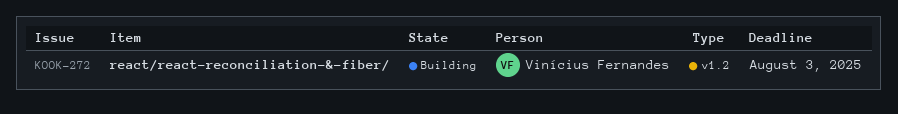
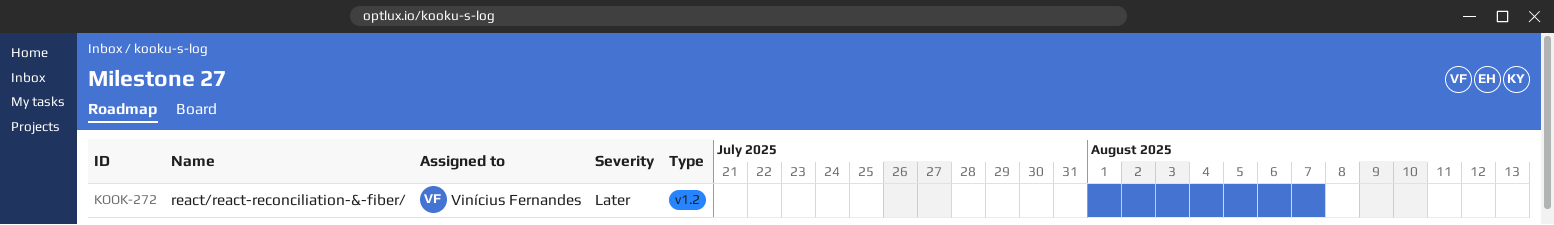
KOOK-272, due: Aug 3 -> Aug 7

